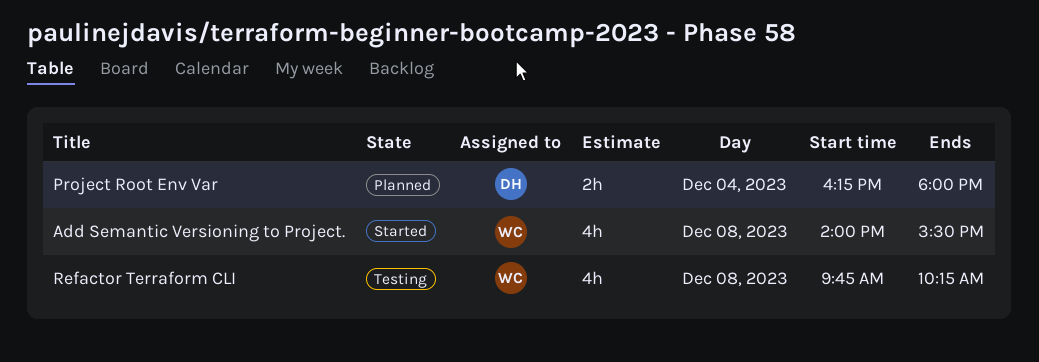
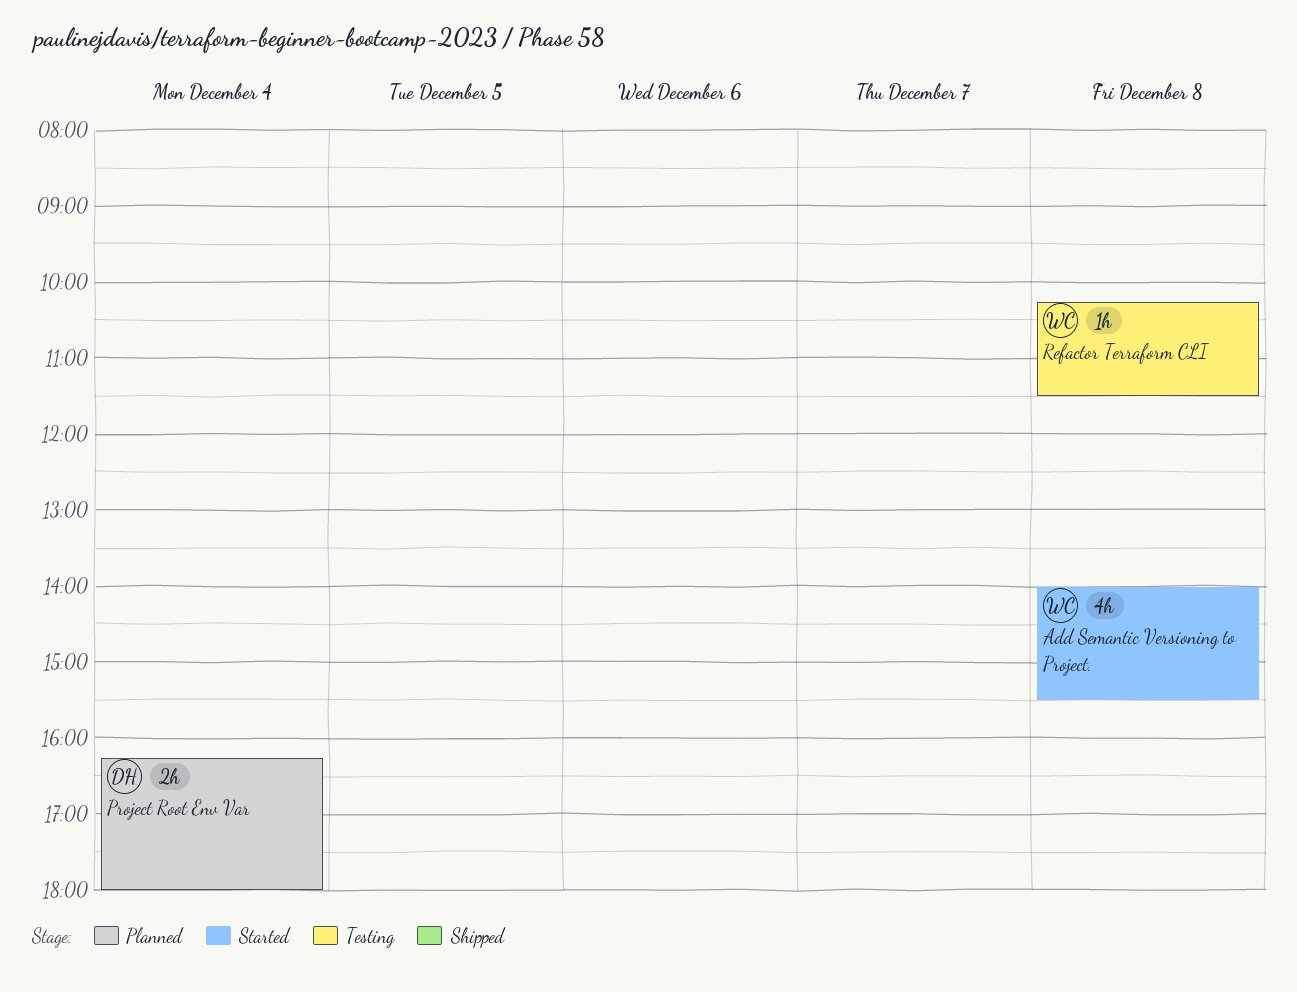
Refactor Terraform CLI, estimate: 4h -> 1h
Refactor Terraform CLI, begins: 09:45 -> 10:15
Refactor Terraform CLI, ends: 10:15 -> 11:30

